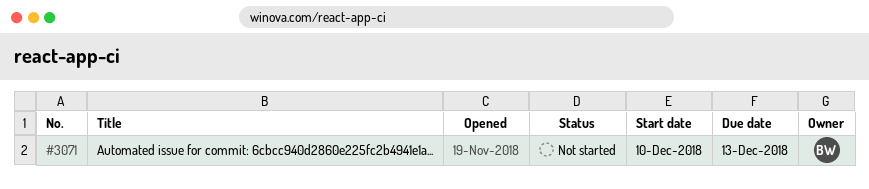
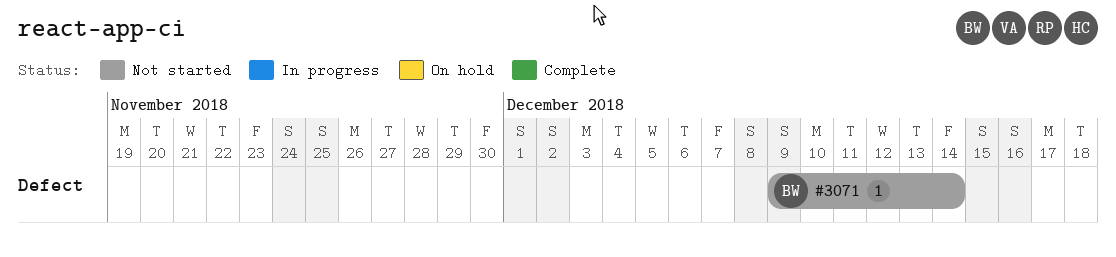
#3071, start: Dec 10 -> Dec 9
#3071, due: Dec 13 -> Dec 14

